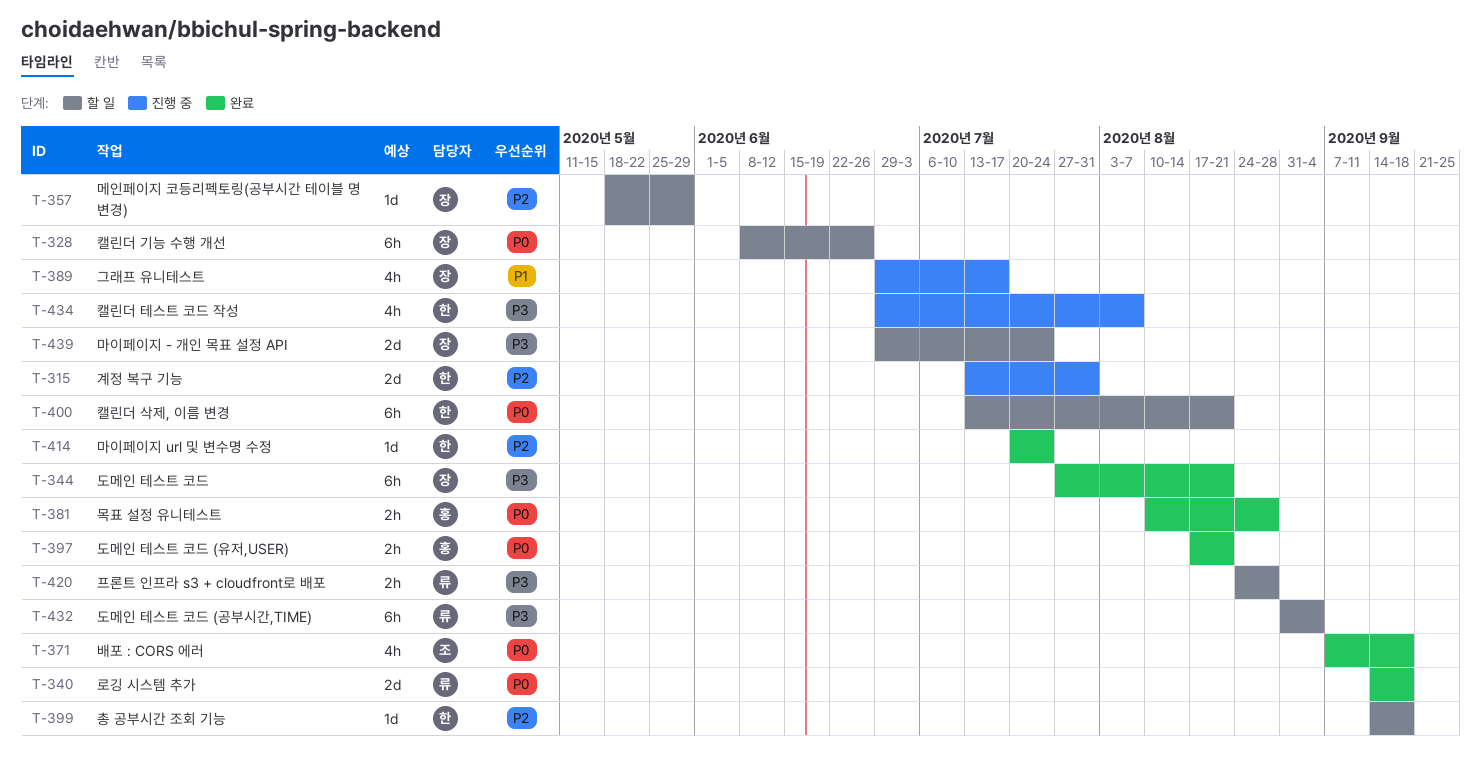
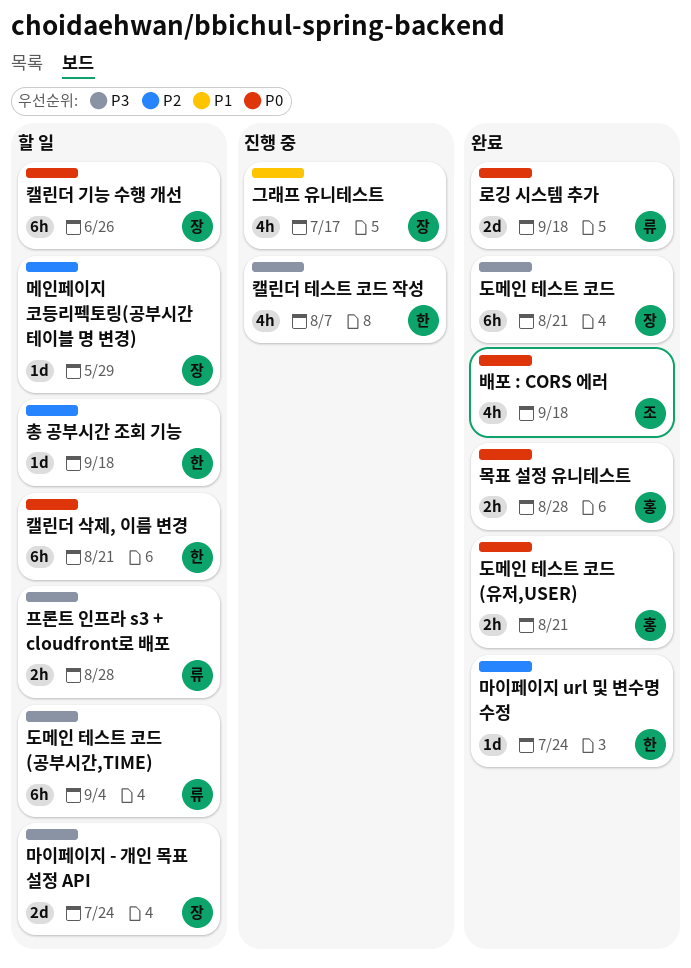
계정 복구 기능: present -> none

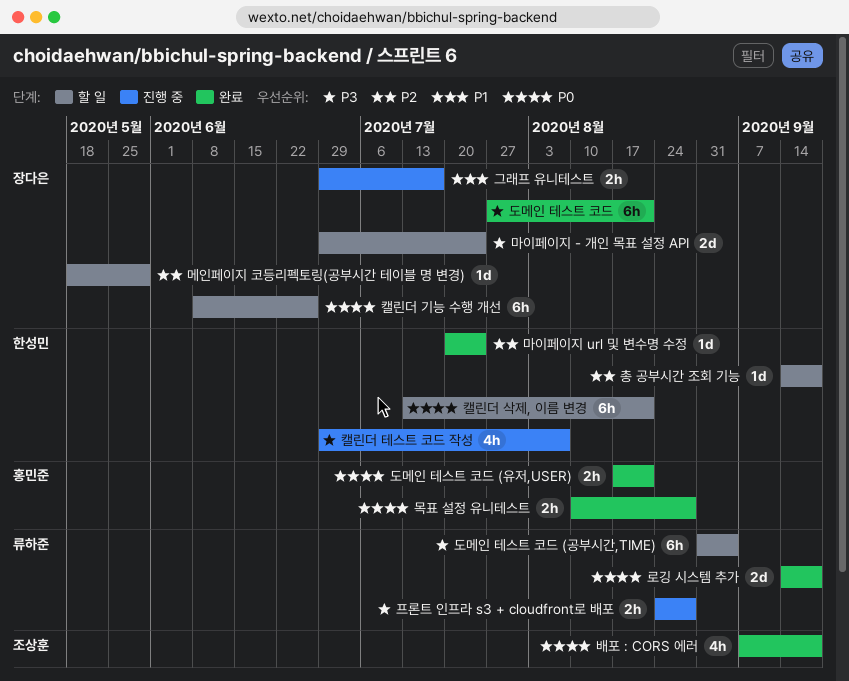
그래프 유니테스트, estimate: 4h -> 2h
프론트 인프라 s3 + cloudfront로 배포, status: 할 일 -> 진행 중

